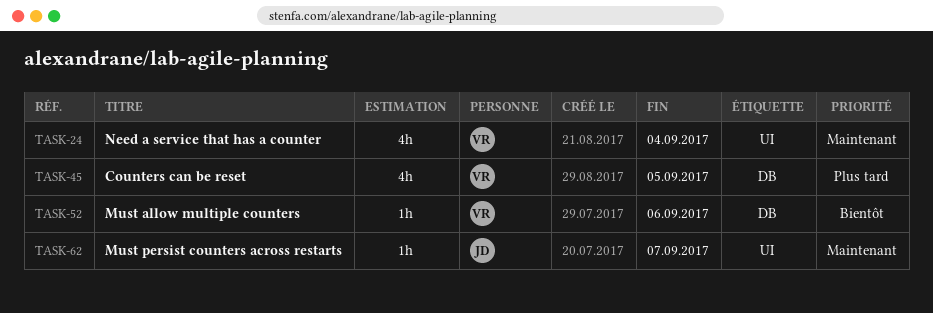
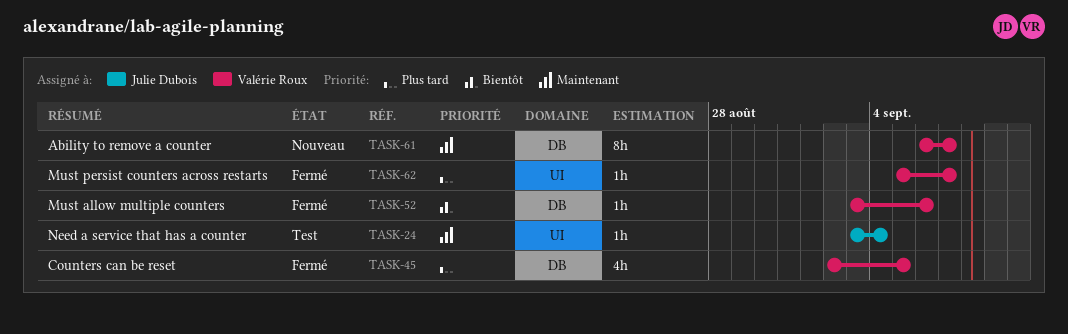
TASK-24, owner: Valérie Roux -> Julie Dubois
TASK-24, estimate: 4h -> 1h
TASK-61: none -> present
TASK-62, owner: Julie Dubois -> Valérie Roux
TASK-62, priority: Maintenant -> Plus tard

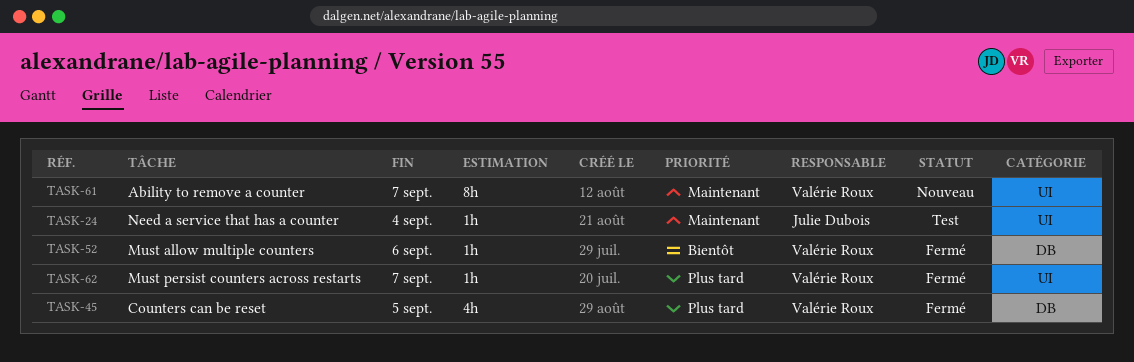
TASK-61, label: DB -> UI

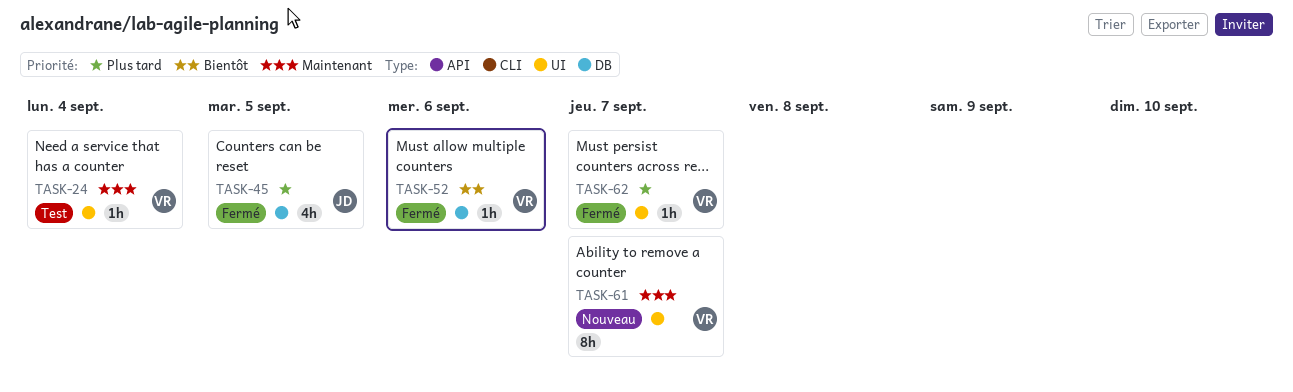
TASK-24, owner: Julie Dubois -> Valérie Roux
TASK-45, owner: Valérie Roux -> Julie Dubois

